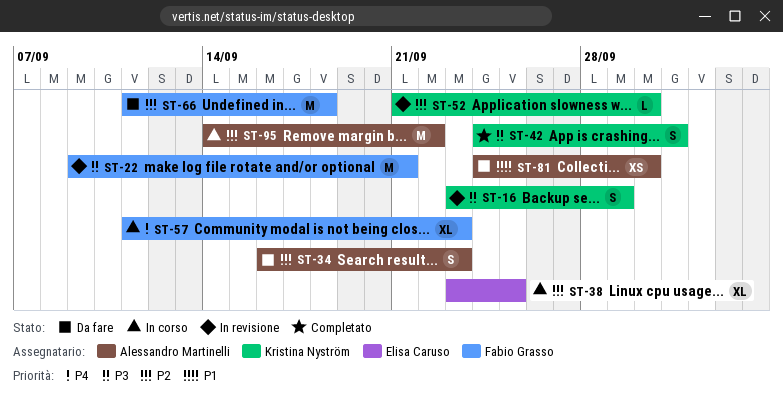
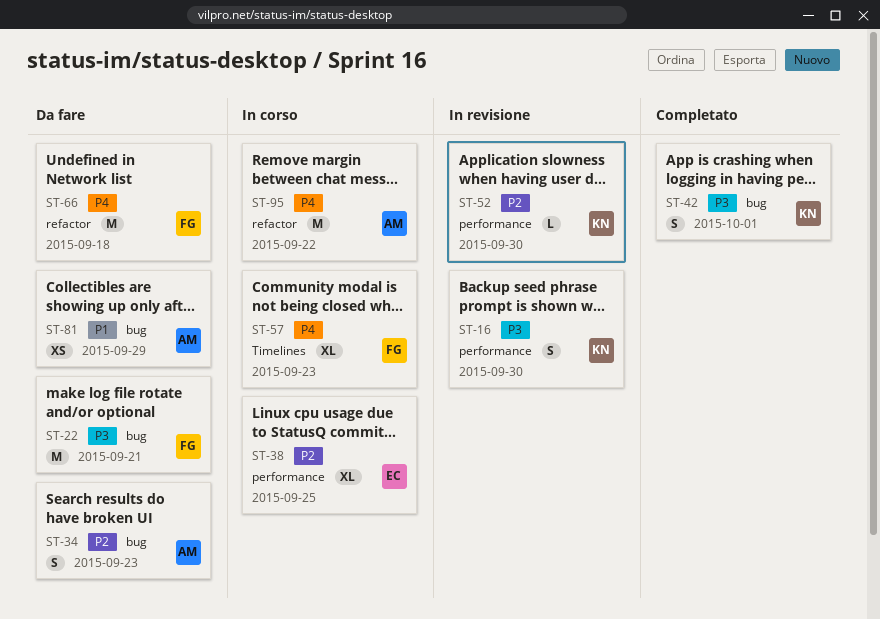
ST-16, due: Sep 29 -> Sep 30
ST-22, status: In revisione -> Da fare
ST-66, priority: P2 -> P4
ST-81, due: Sep 30 -> Sep 29
ST-95, priority: P2 -> P4

